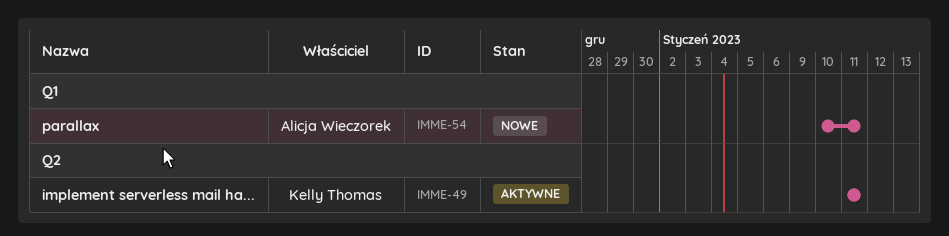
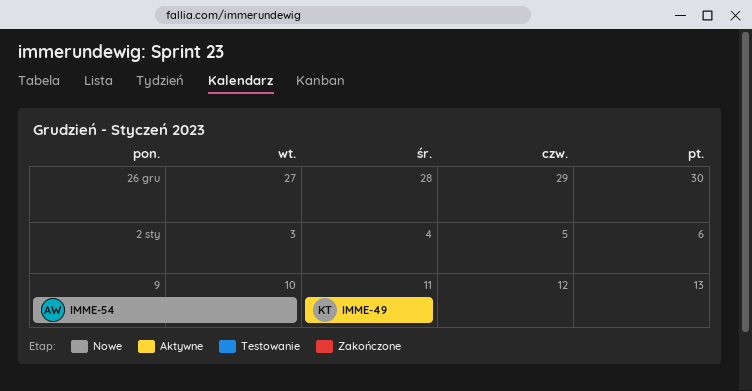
IMME-54, start: Jan 10 -> Jan 9
IMME-54, due: Jan 11 -> Jan 10

